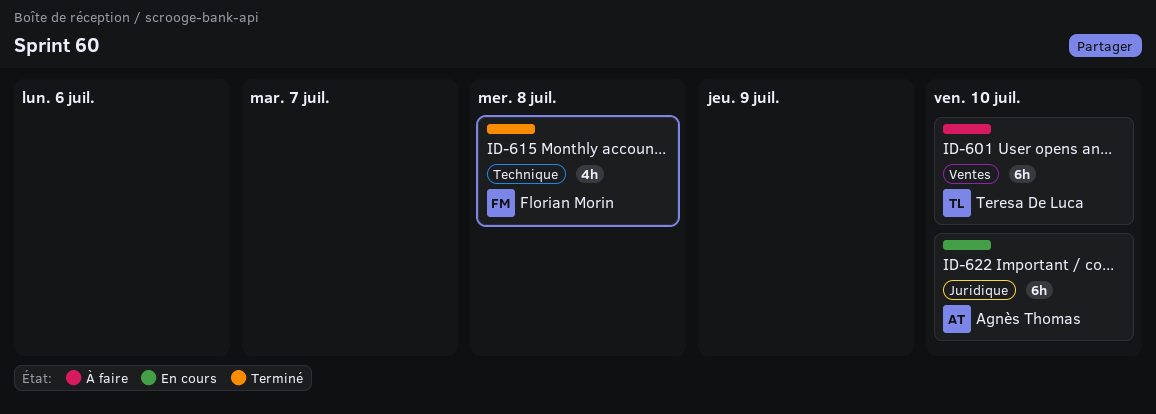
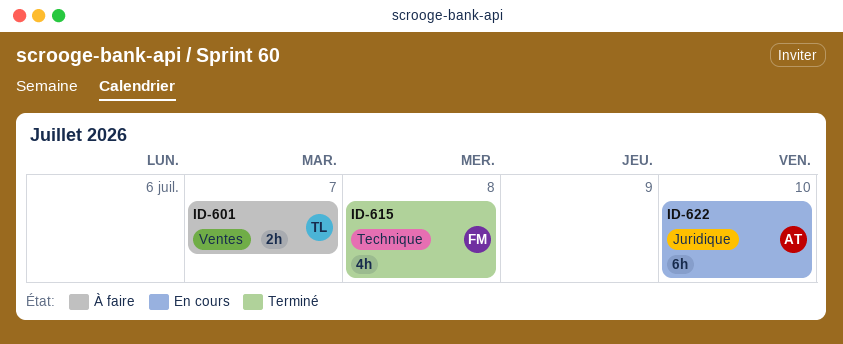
ID-601, estimate: 6h -> 2h
ID-601, due: Jul 10 -> Jul 7

